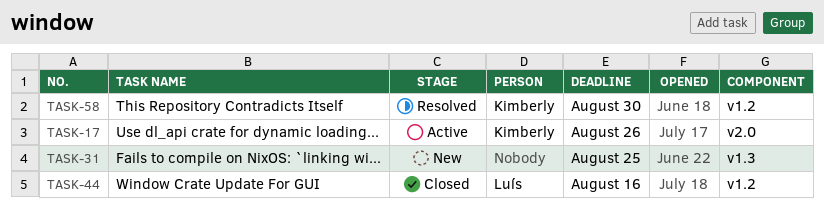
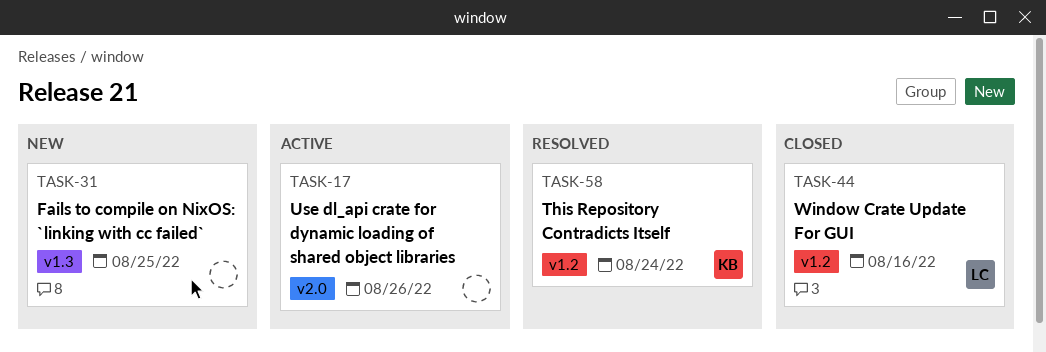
TASK-17, owner: Kimberly -> none
TASK-58, due: Aug 30 -> Aug 24

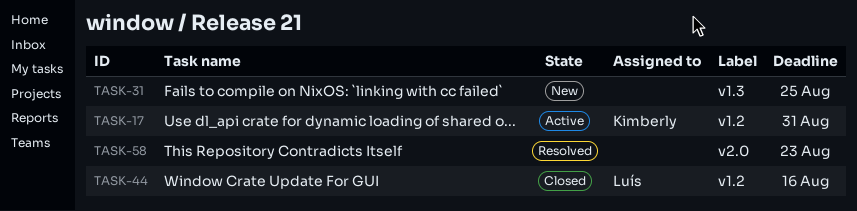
TASK-17, owner: none -> Kimberly
TASK-17, label: v2.0 -> v1.2
TASK-17, due: Aug 26 -> Aug 31
TASK-58, owner: Kimberly -> none
TASK-58, label: v1.2 -> v2.0
TASK-58, due: Aug 24 -> Aug 23

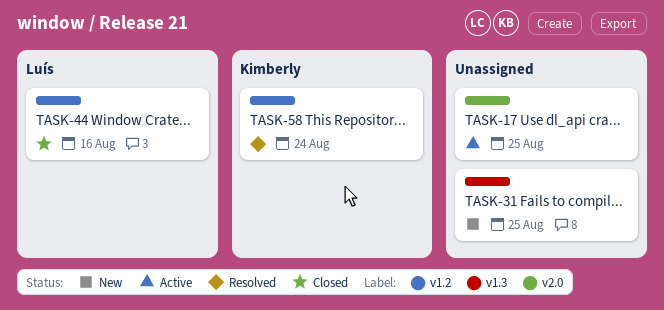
TASK-17, owner: Kimberly -> none
TASK-17, label: v1.2 -> v2.0
TASK-17, due: Aug 31 -> Aug 25
TASK-58, owner: none -> Kimberly
TASK-58, label: v2.0 -> v1.2
TASK-58, due: Aug 23 -> Aug 24

